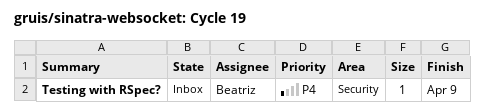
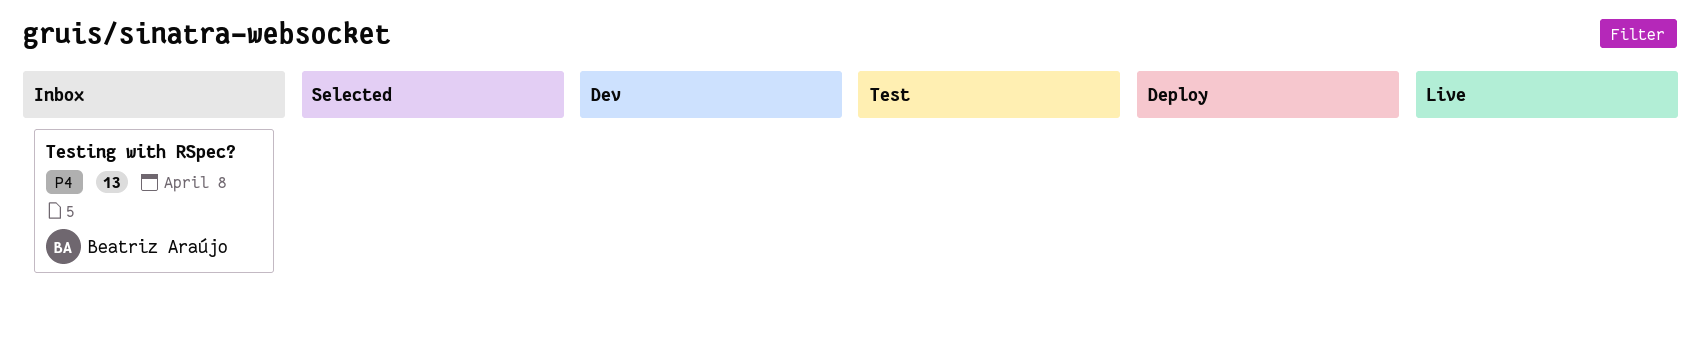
Testing with RSpec?, estimate: 1 -> 13
Testing with RSpec?, due: Apr 9 -> Apr 8

